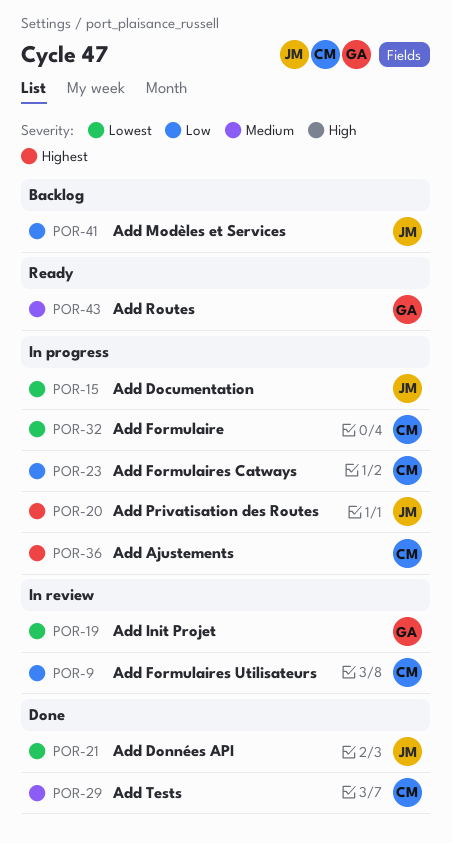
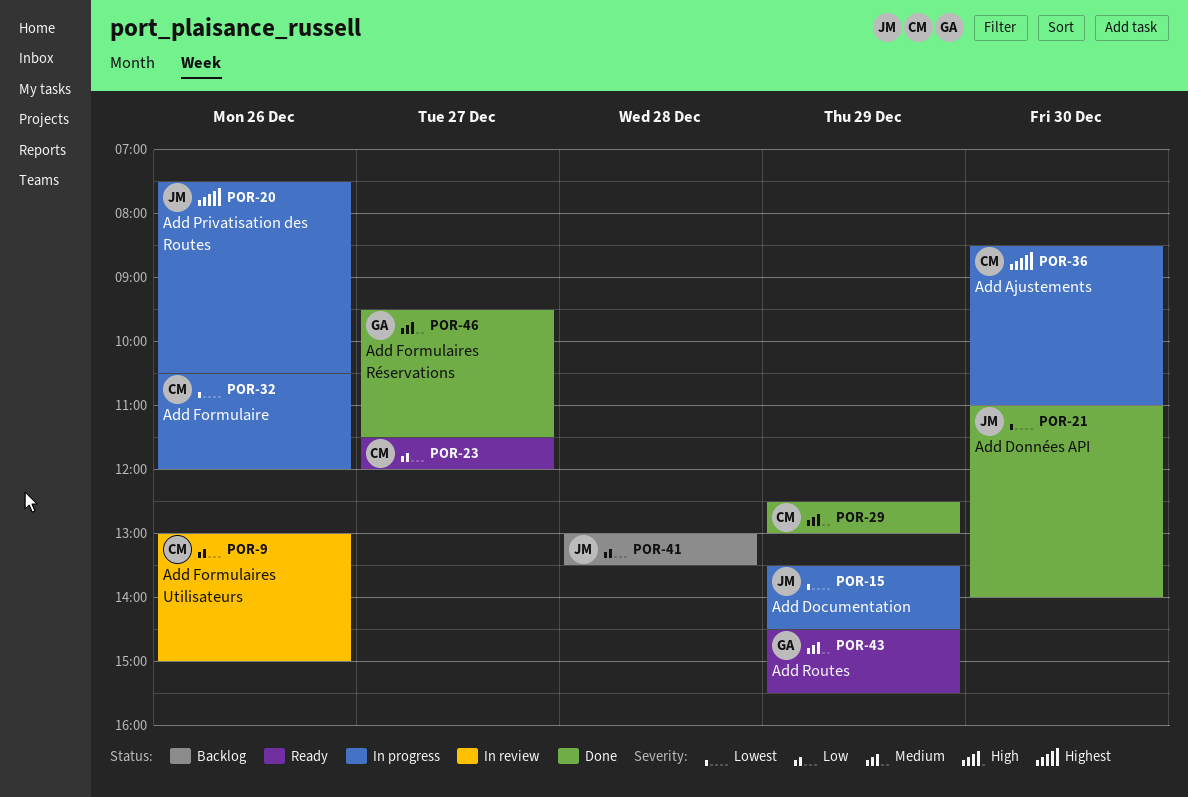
POR-19: present -> none
POR-23, status: In progress -> Ready
POR-46: none -> present

